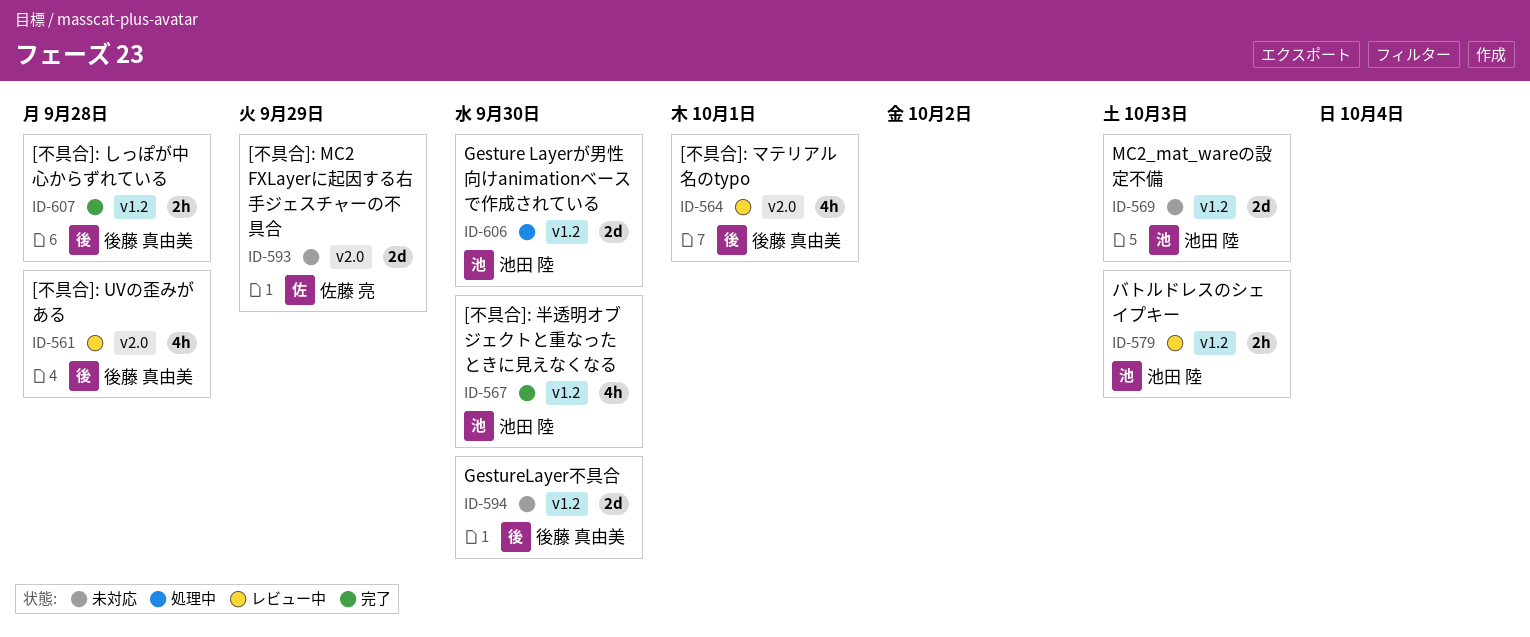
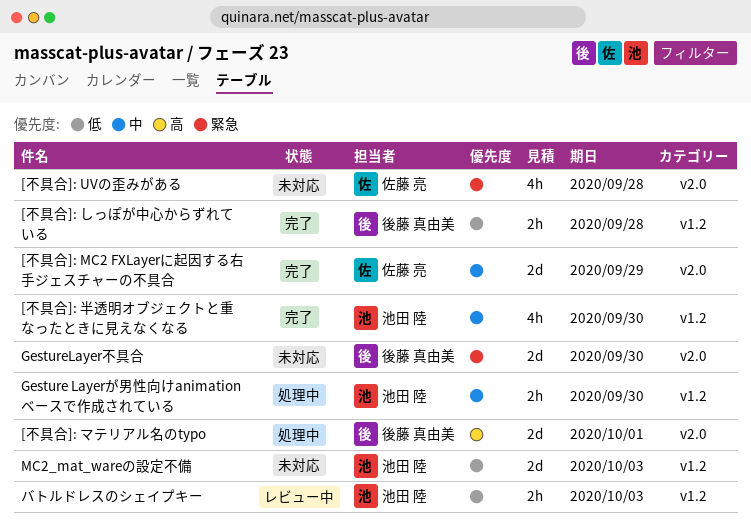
[不具合]: MC2 FXLayerに起因する右手ジェスチャーの不具合, status: 未対応 -> 完了
[不具合]: UVの歪みがある, status: レビュー中 -> 未対応
[不具合]: UVの歪みがある, owner: 後藤 真由美 -> 佐藤 亮
[不具合]: マテリアル名のtypo, status: レビュー中 -> 処理中
[不具合]: マテリアル名のtypo, estimate: 4h -> 2d
Gesture Layerが男性向けanimationベースで作成されている, estimate: 2d -> 2h
GestureLayer不具合, label: v1.2 -> v2.0

